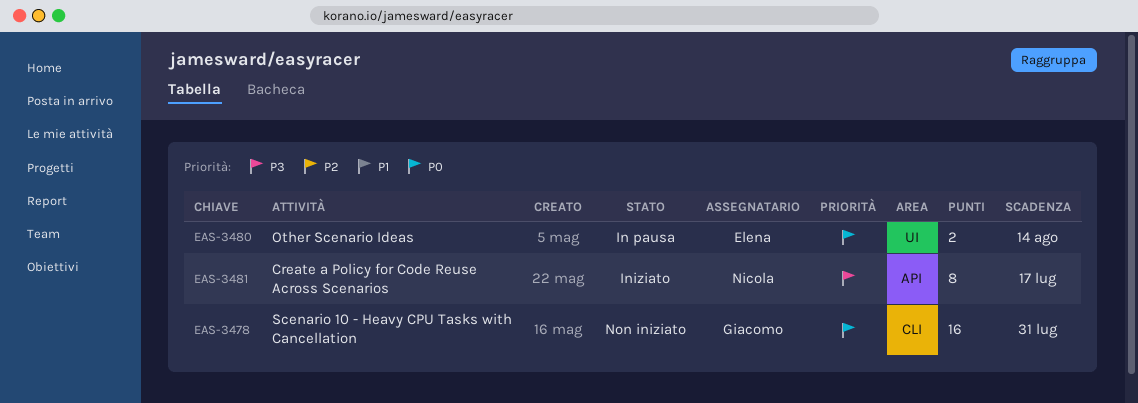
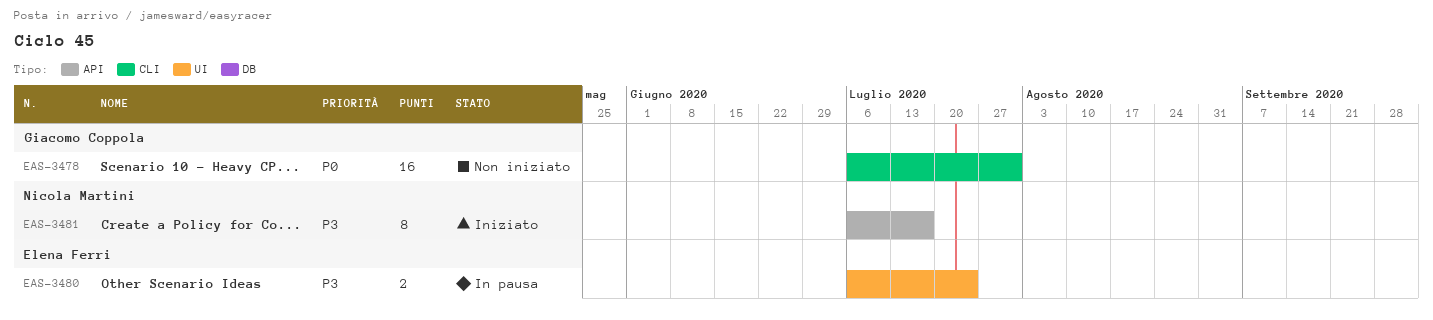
EAS-3480, priority: P0 -> P3
EAS-3480, due: Aug 14 -> Jul 24

